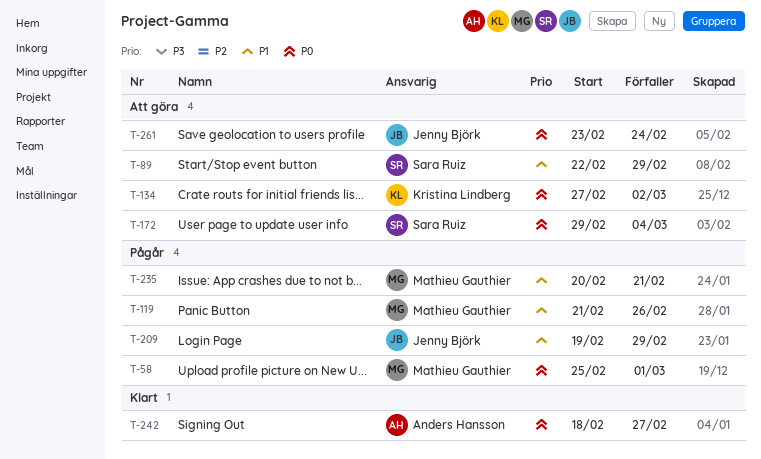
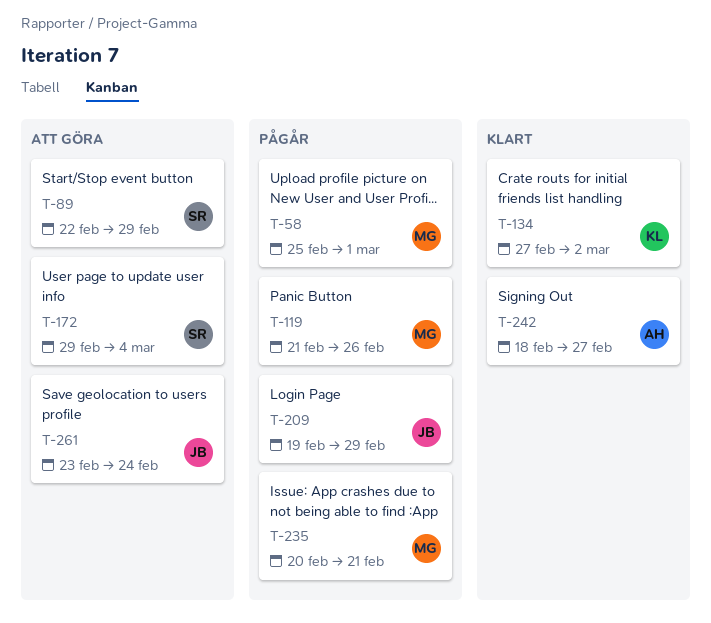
T-134, status: Att göra -> Klart

